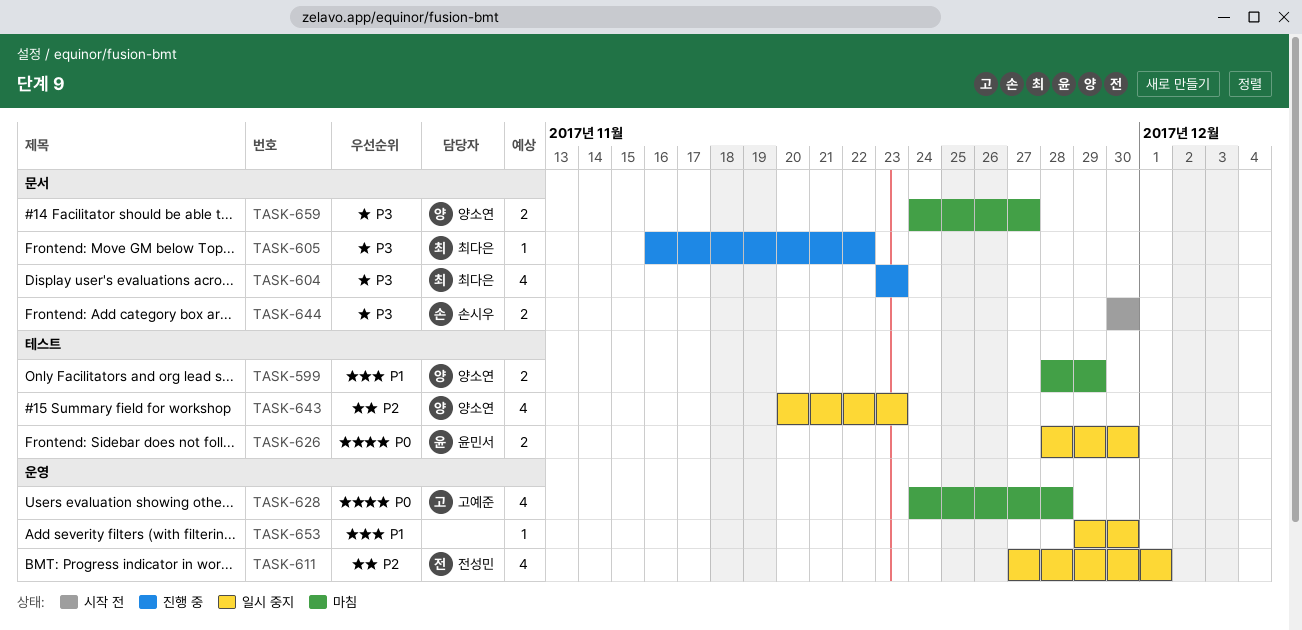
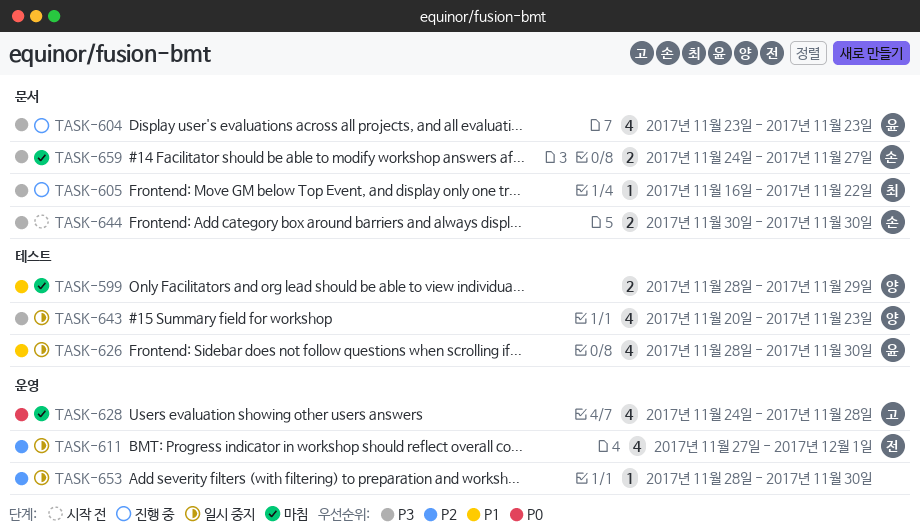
TASK-604, owner: 최다은 -> 윤민서
TASK-626, priority: P0 -> P1
TASK-626, estimate: 2 -> 4
TASK-643, priority: P2 -> P3
TASK-653, priority: P1 -> P2
TASK-653, start: Nov 29 -> Nov 28
TASK-659, owner: 양소연 -> 손시우

